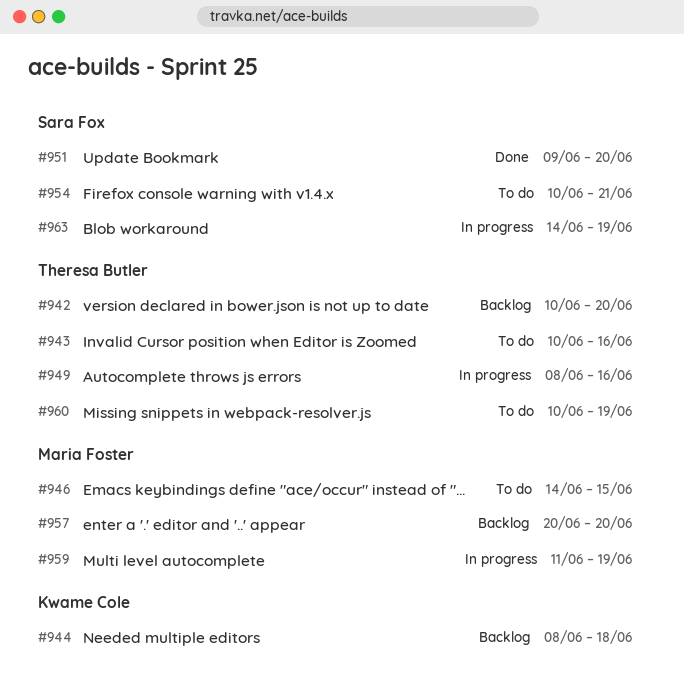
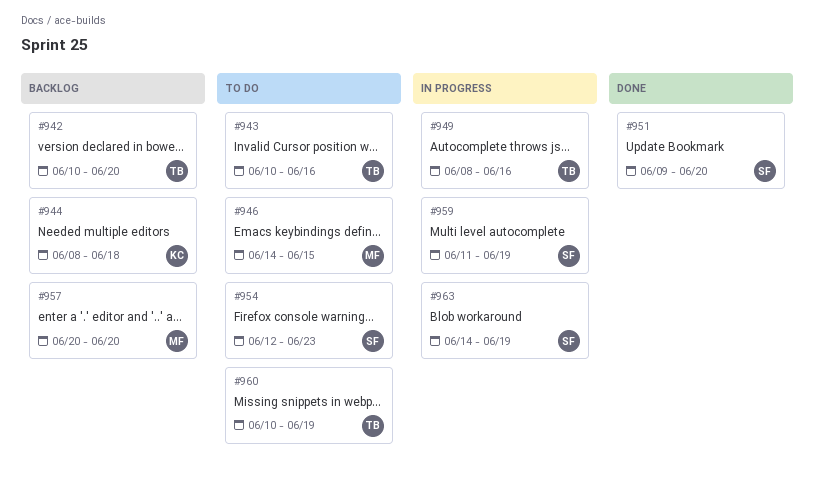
#954, start: Jun 10 -> Jun 12
#954, due: Jun 21 -> Jun 23
#959, owner: Maria Foster -> Sara Fox

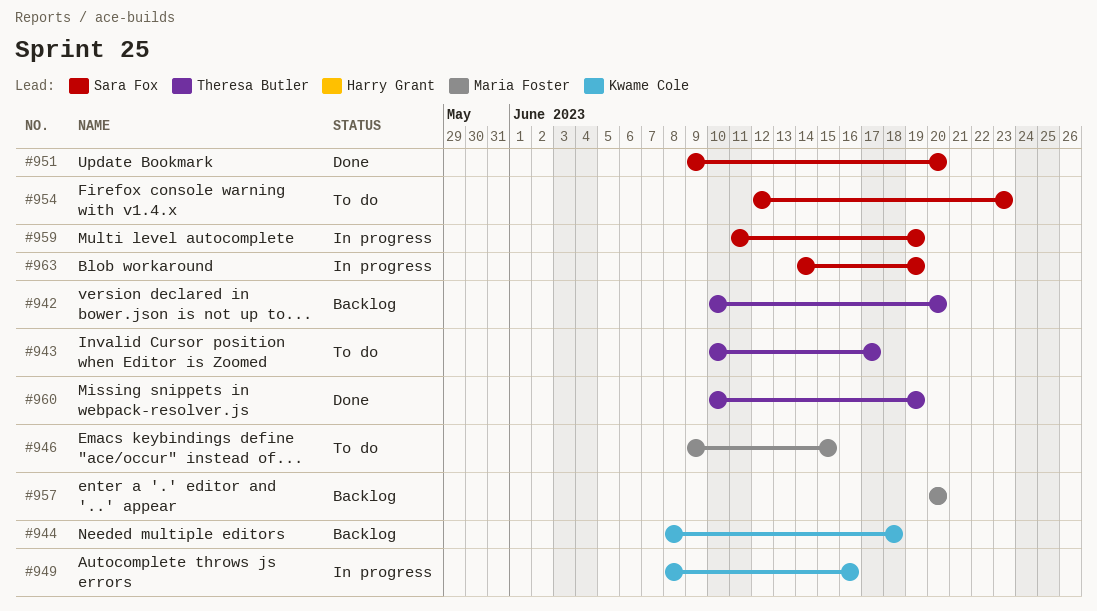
#943, due: Jun 16 -> Jun 17
#946, start: Jun 14 -> Jun 9
#949, owner: Theresa Butler -> Kwame Cole
#960, status: To do -> Done

